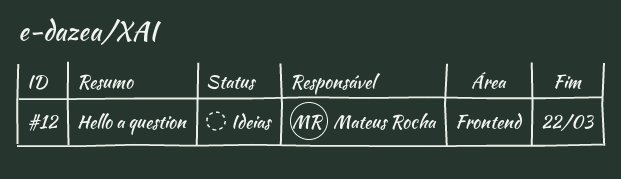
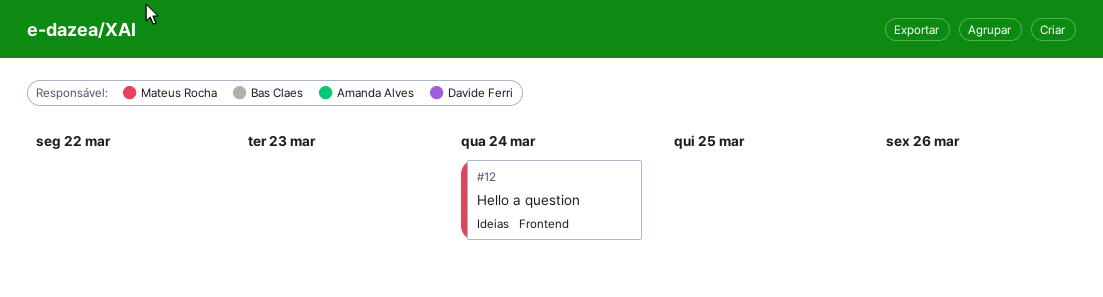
#12, due: Mar 22 -> Mar 24

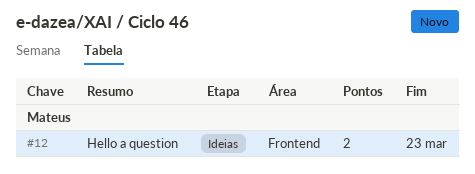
#12, due: Mar 24 -> Mar 23

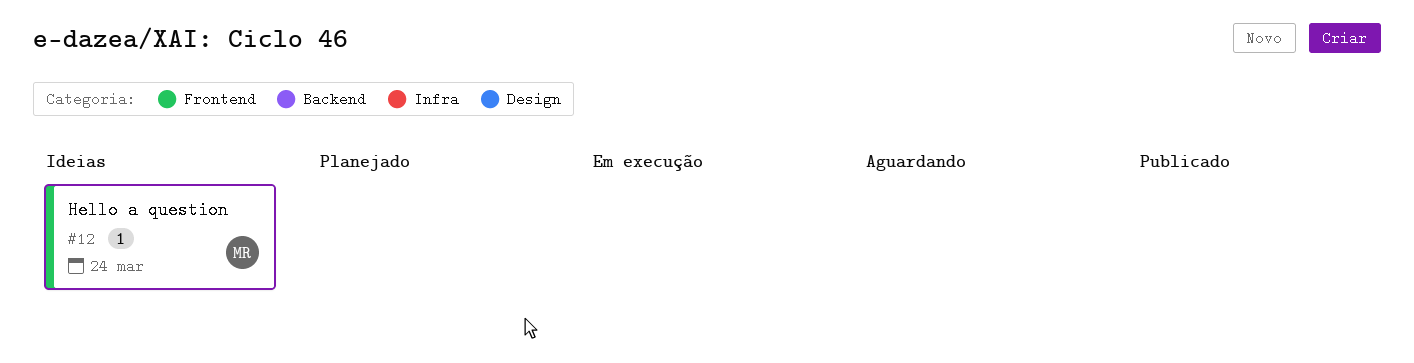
#12, estimate: 2 -> 1
#12, due: Mar 23 -> Mar 24

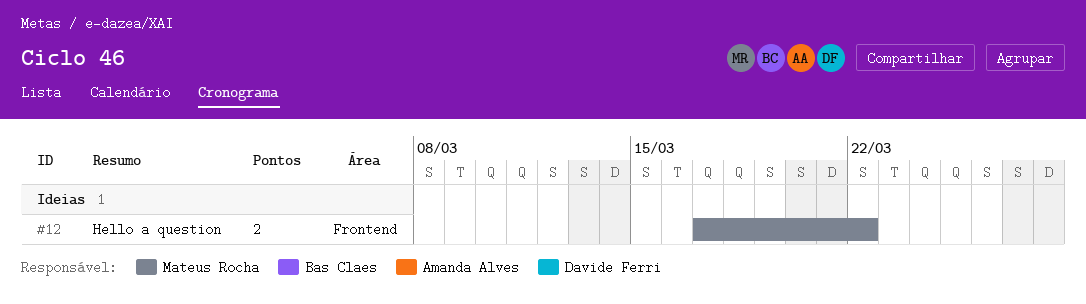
#12, estimate: 1 -> 2
#12, due: Mar 24 -> Mar 22

